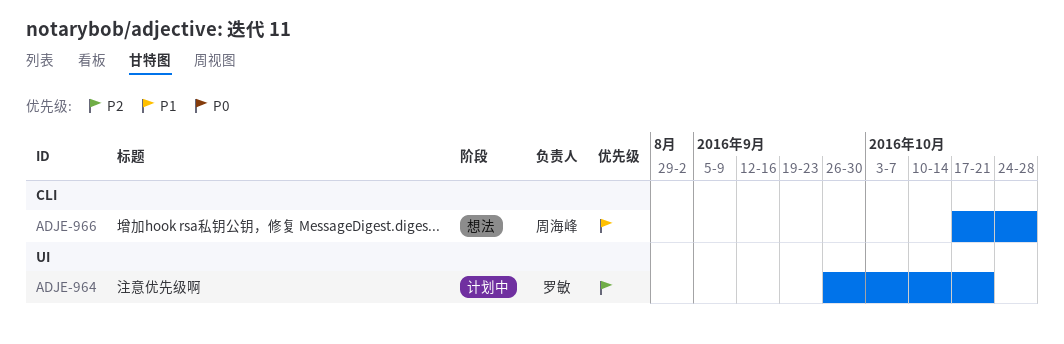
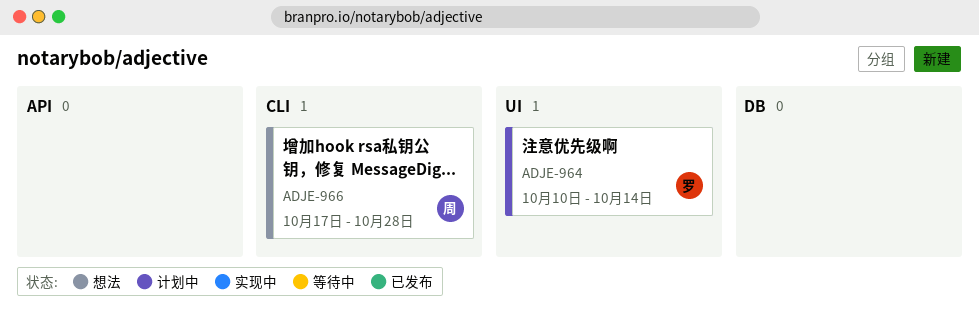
ADJE-964, start: Sep 26 -> Oct 10
ADJE-964, due: Oct 21 -> Oct 14

